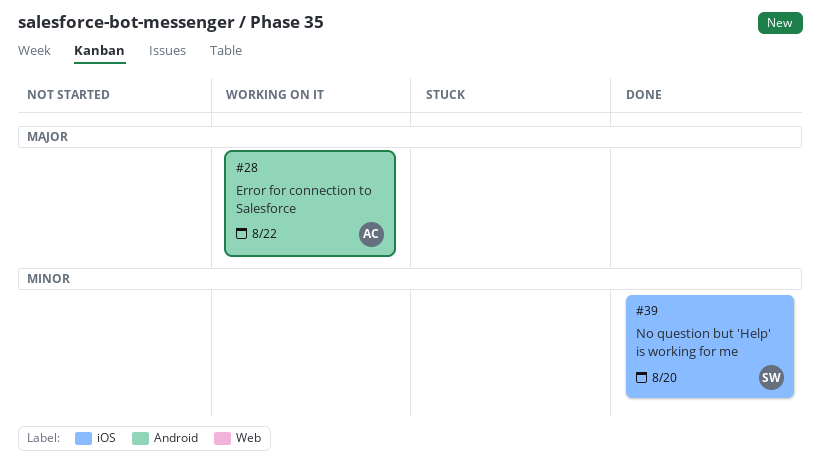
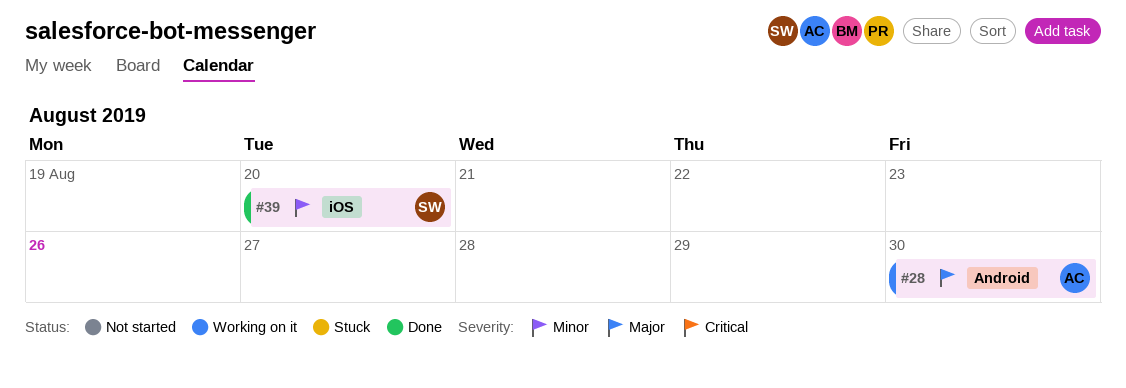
#28, due: Aug 22 -> Aug 30

